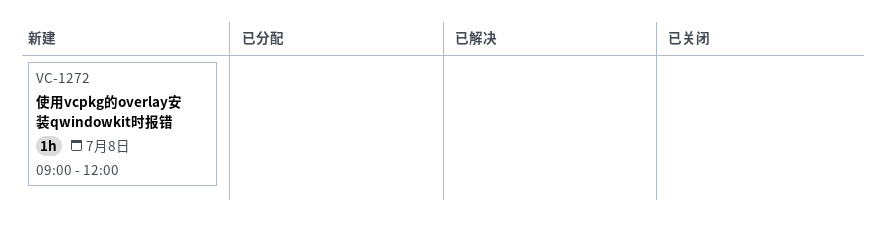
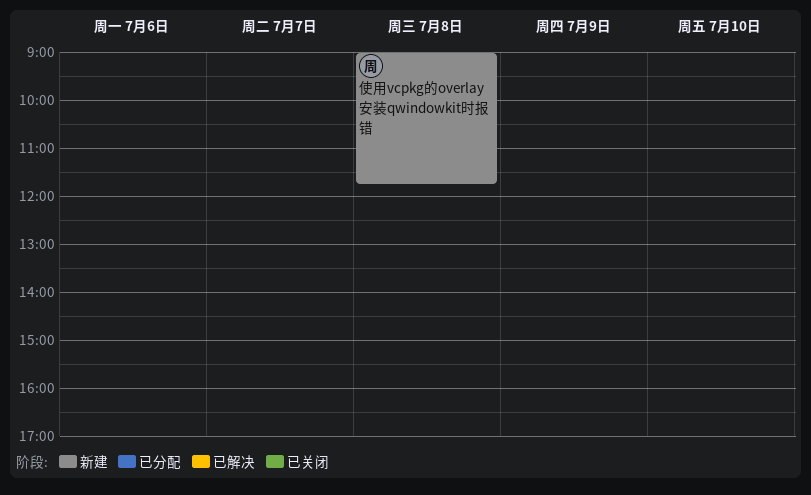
使用vcpkg的overlay安装qwindowkit时报错, ends: 12:00 -> 11:45

